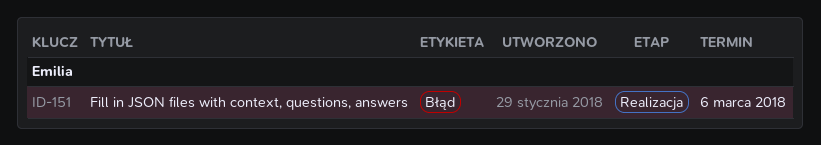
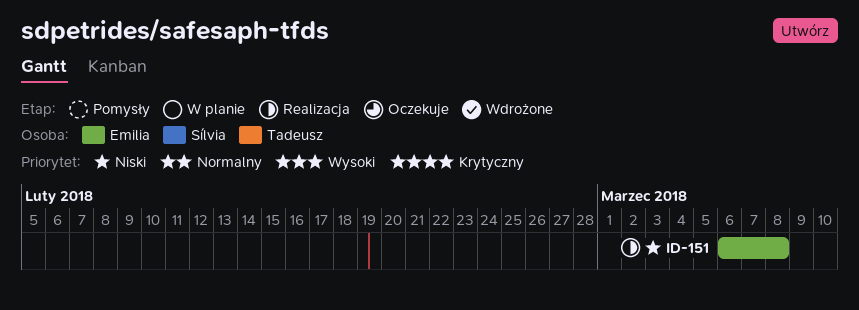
ID-151, due: Mar 6 -> Mar 8

